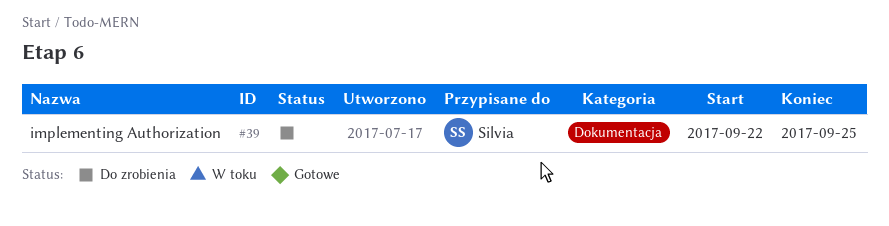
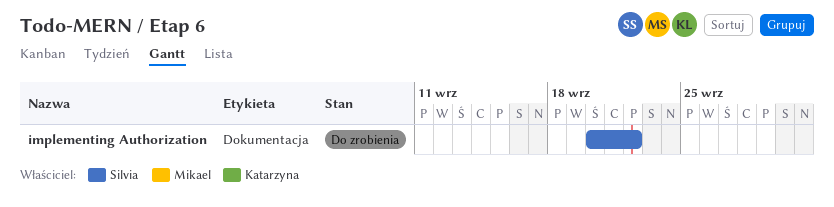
implementing Authorization, start: Sep 22 -> Sep 20
implementing Authorization, due: Sep 25 -> Sep 22

